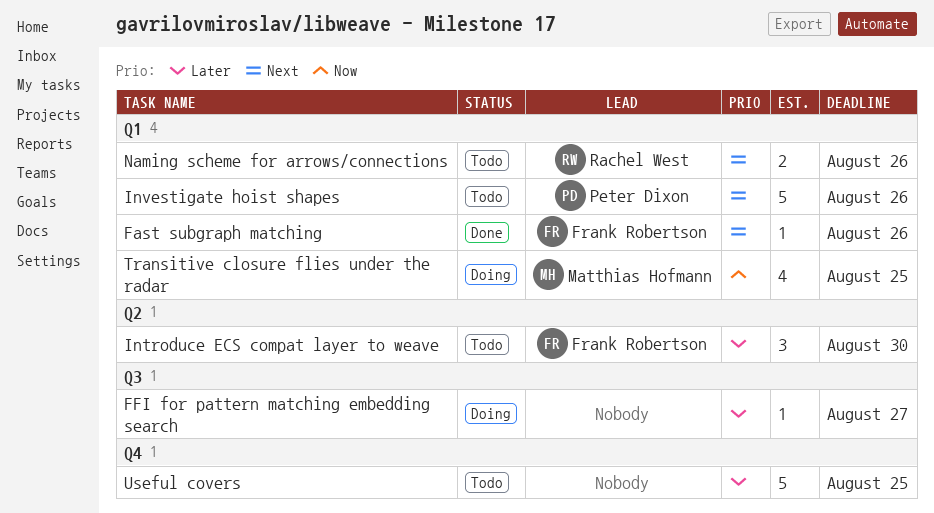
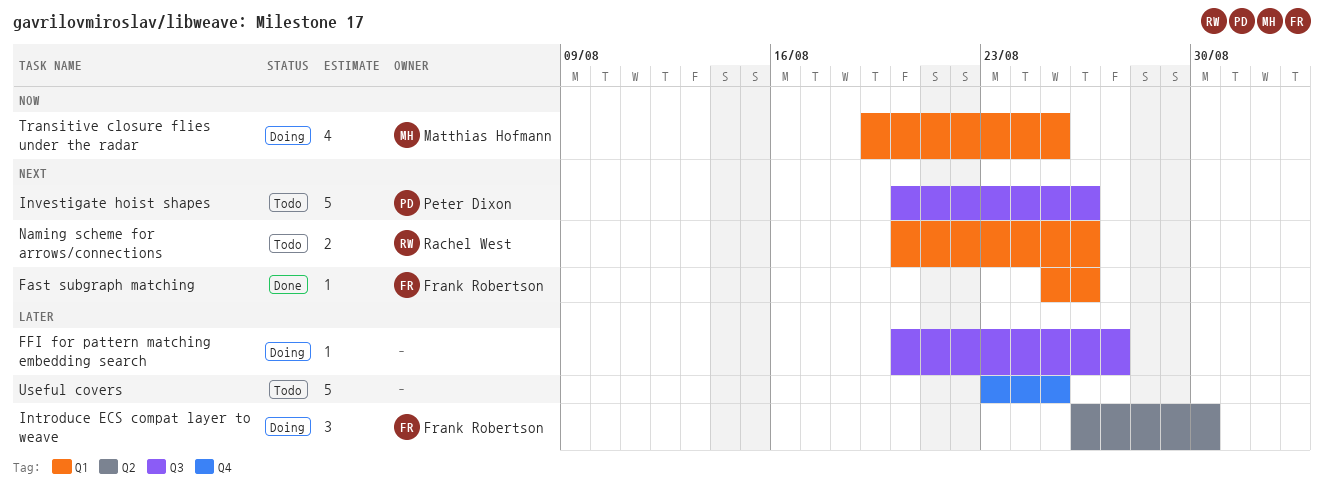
Introduce ECS compat layer to weave, status: Todo -> Doing
Investigate hoist shapes, label: Q1 -> Q3

